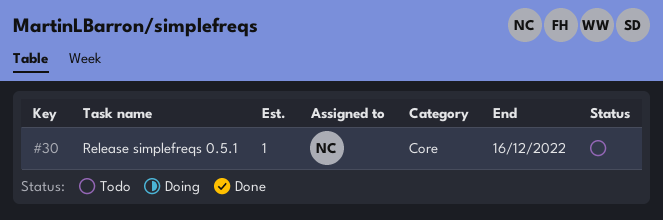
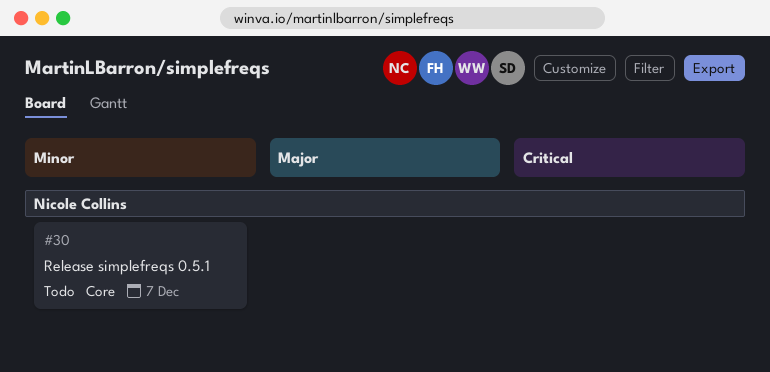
#30, due: Dec 16 -> Dec 7

